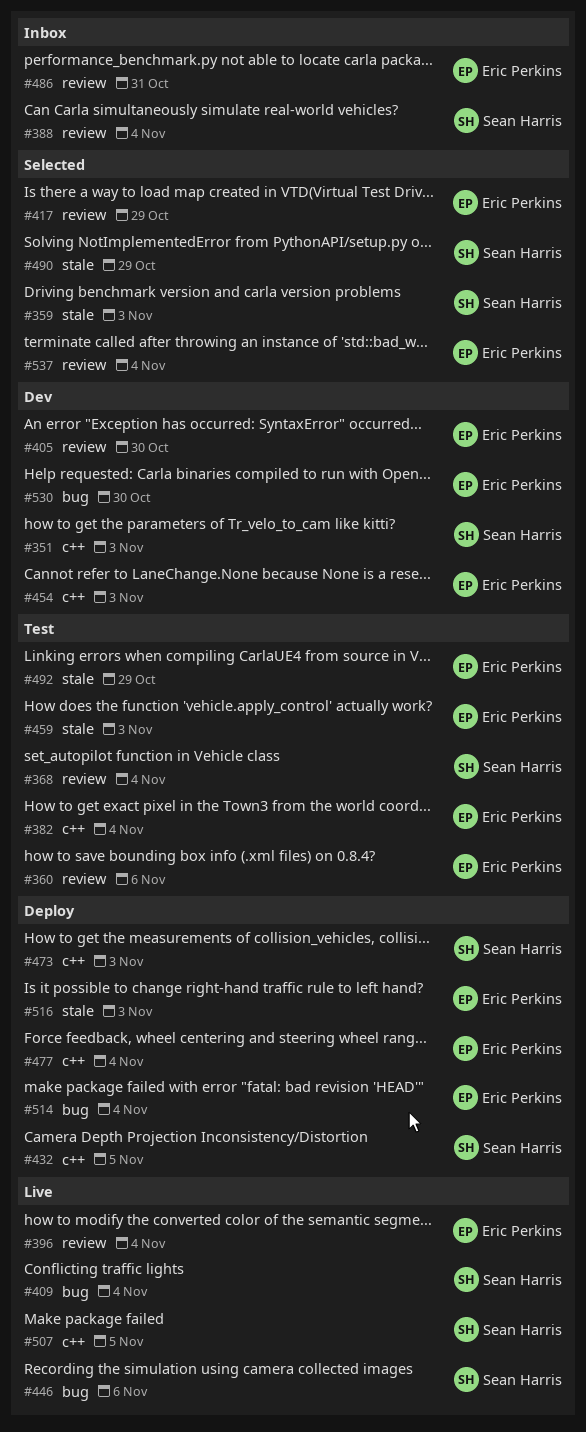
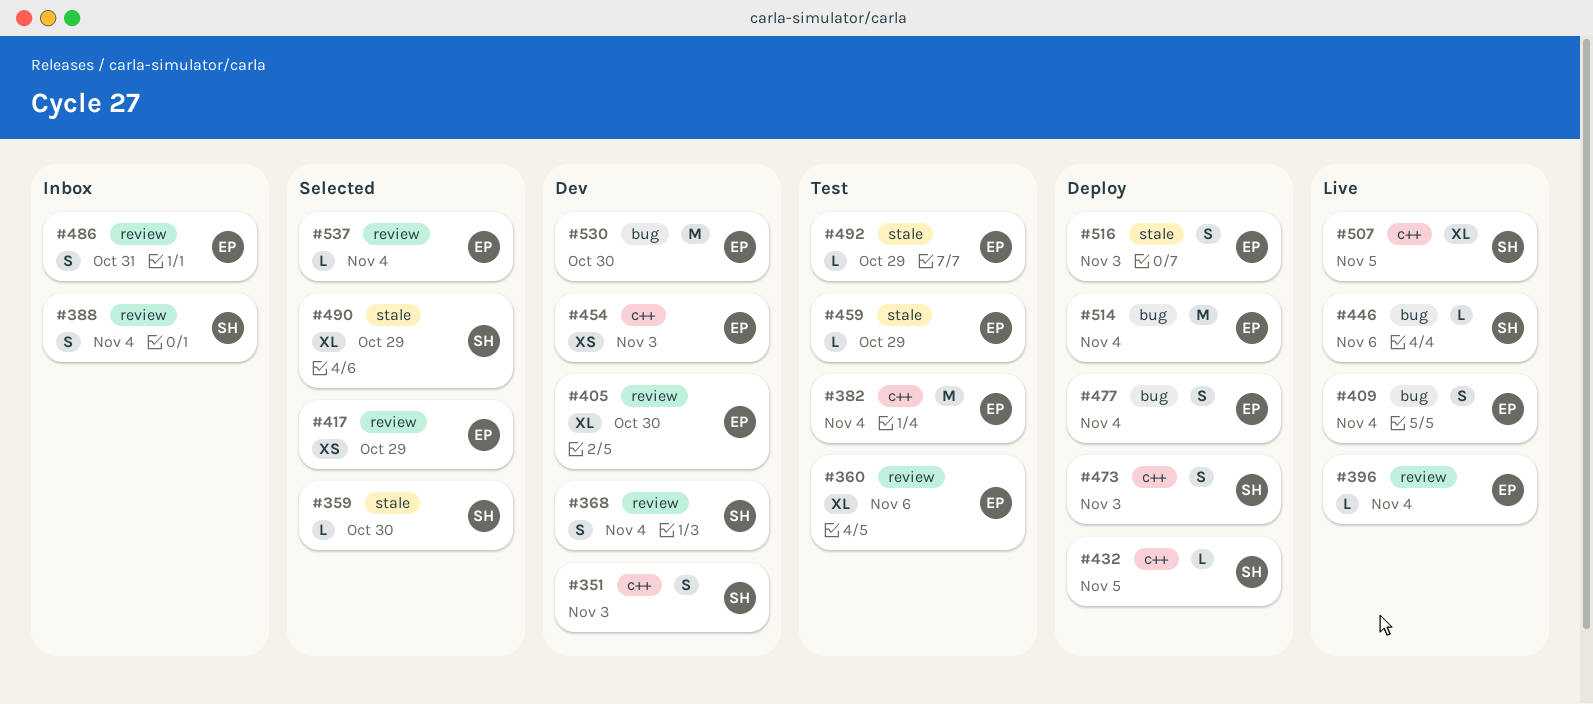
#359, due: Nov 3 -> Oct 30
#368, status: Test -> Dev
#409, owner: Sean Harris -> Eric Perkins
#459, due: Nov 3 -> Oct 29
#477, label: c++ -> bug

